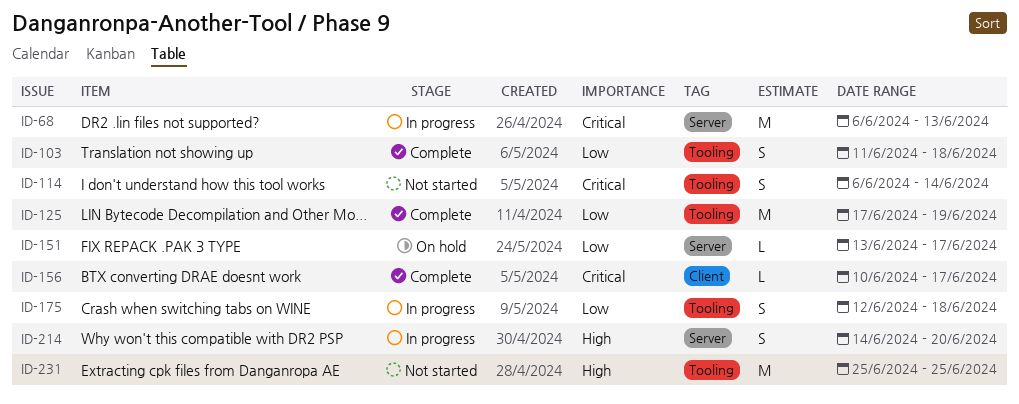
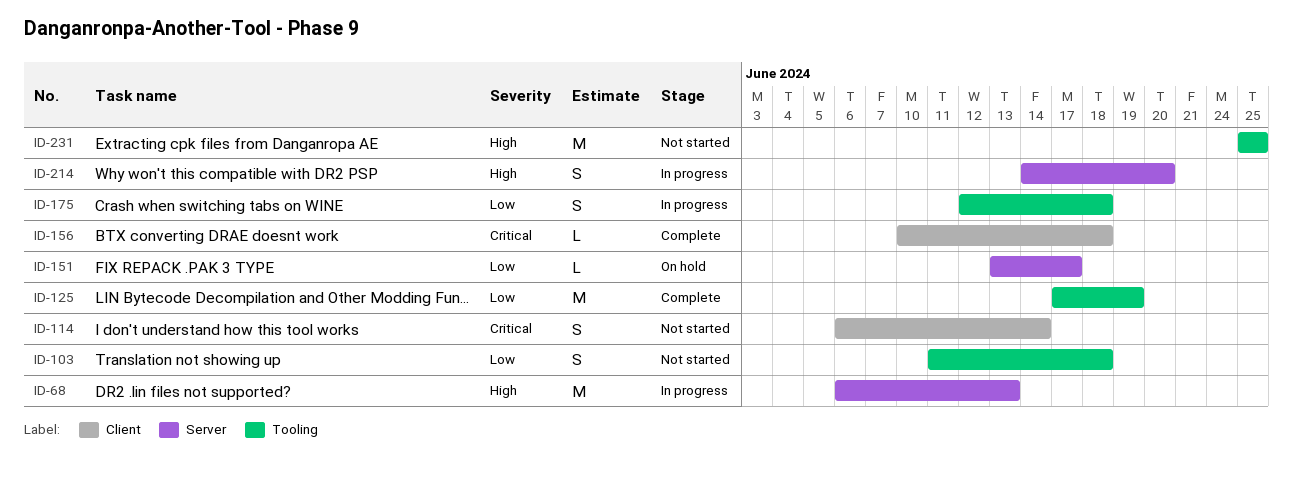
ID-68, priority: Critical -> High
ID-103, status: Complete -> Not started
ID-114, label: Tooling -> Client
ID-156, due: Jun 17 -> Jun 18

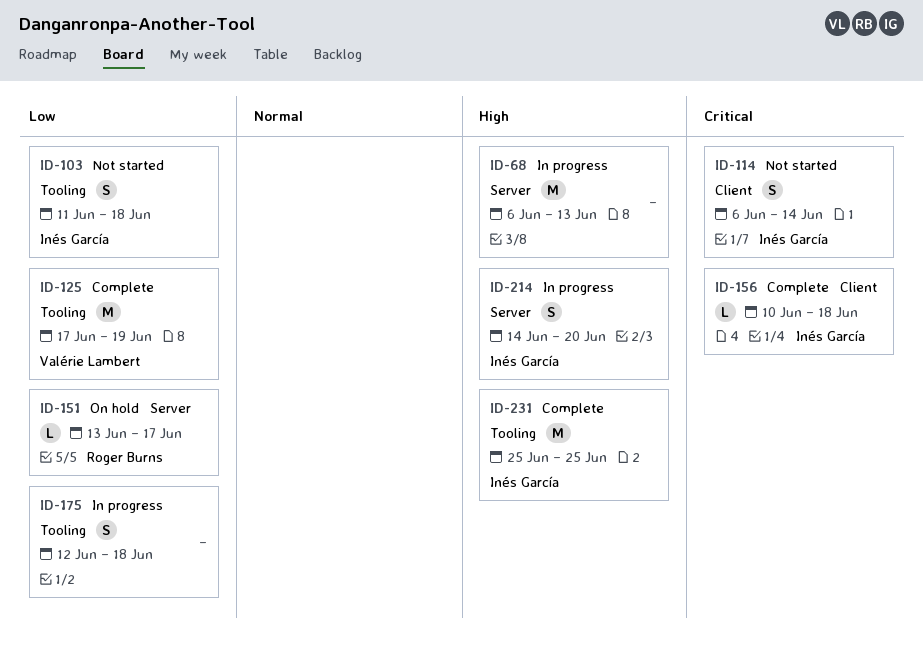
ID-231, status: Not started -> Complete

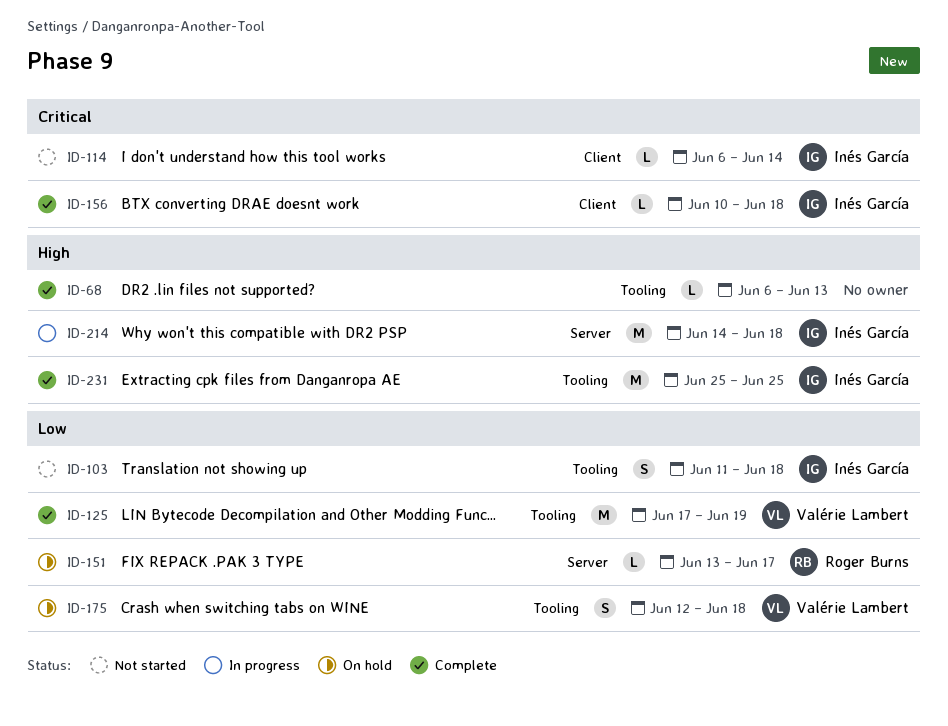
ID-68, status: In progress -> Complete
ID-68, label: Server -> Tooling
ID-68, estimate: M -> L
ID-114, estimate: S -> L
ID-175, status: In progress -> On hold
ID-175, owner: none -> Valérie Lambert
ID-214, estimate: S -> M
ID-214, due: Jun 20 -> Jun 18

